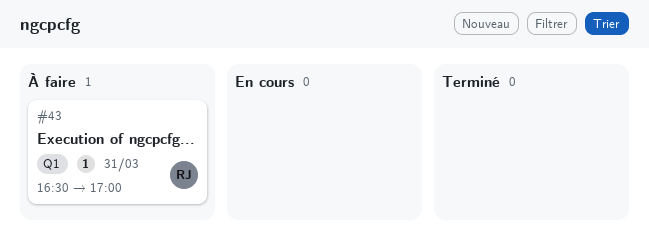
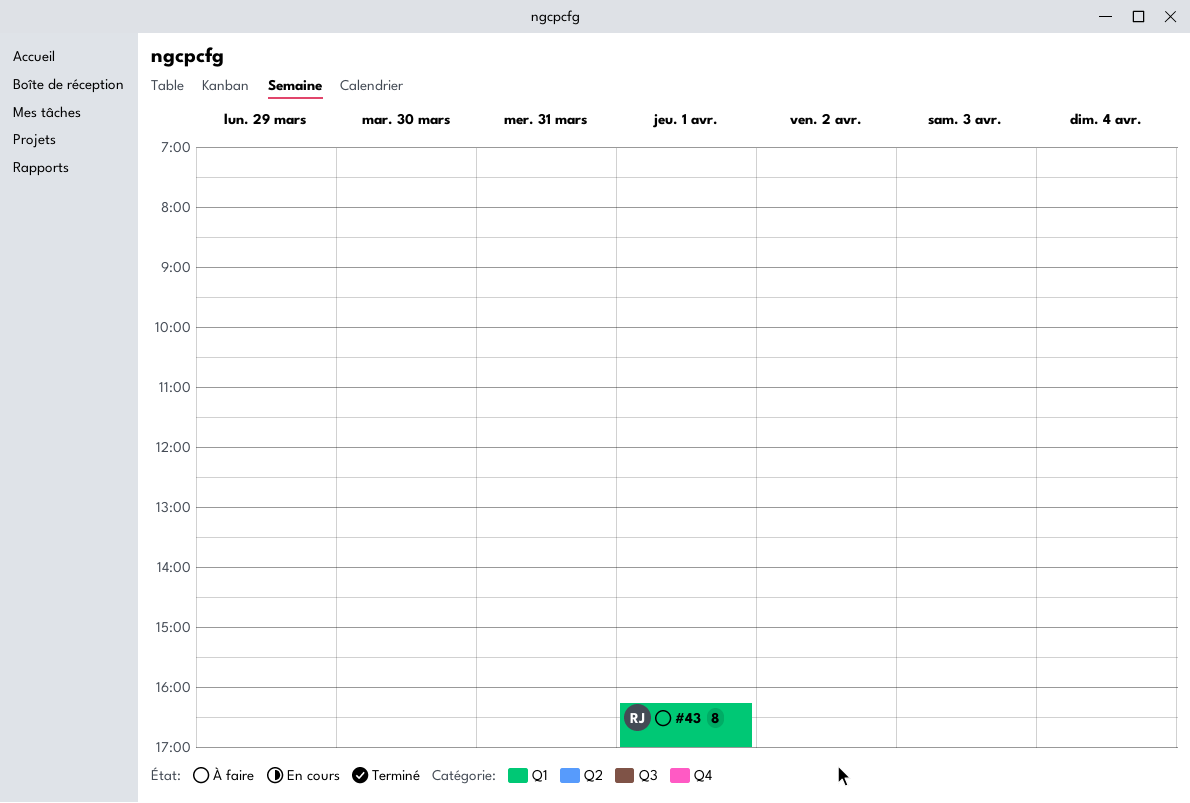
#43, estimate: 1 -> 8
#43, day: Mar 31 -> Apr 1
#43, begins: 16:30 -> 16:15

